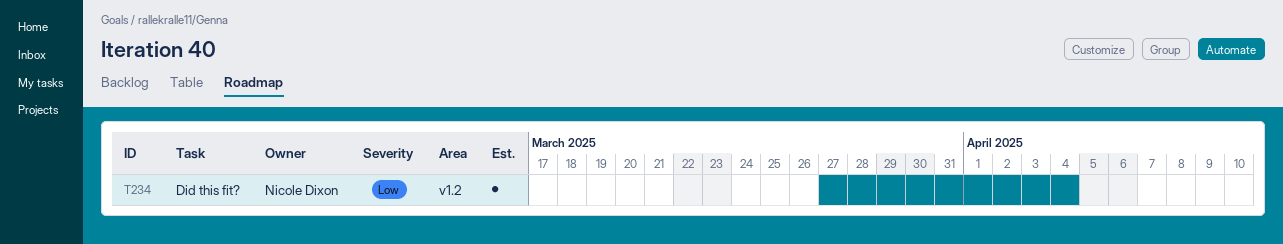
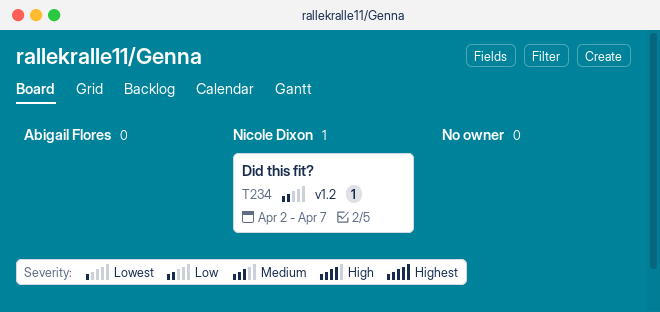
T234, start: Mar 27 -> Apr 2
T234, due: Apr 4 -> Apr 7

